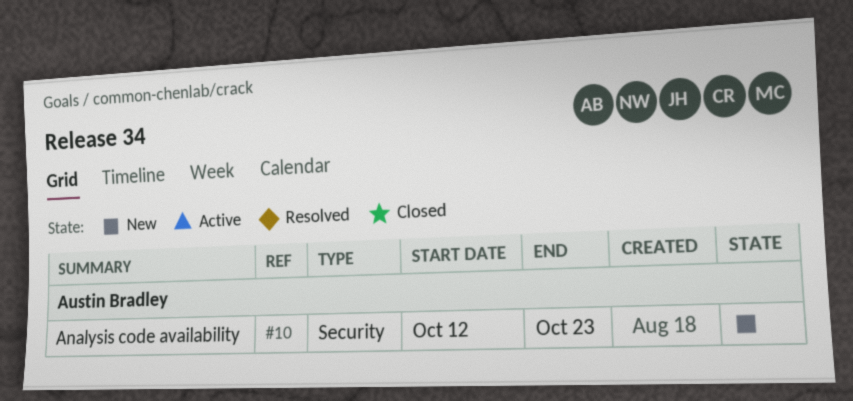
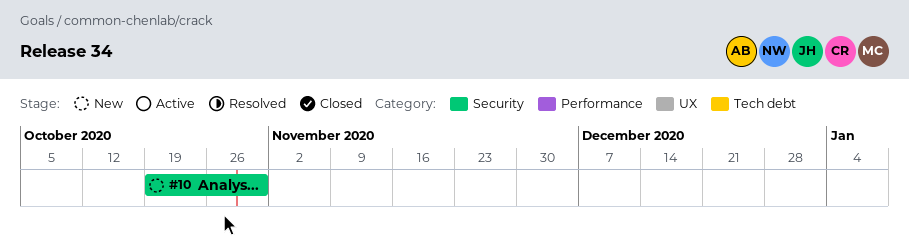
#10, start: Oct 12 -> Oct 19
#10, due: Oct 23 -> Oct 30

